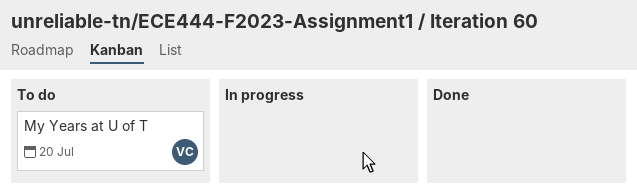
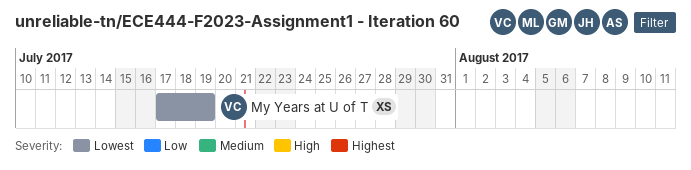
My Years at U of T, due: Jul 20 -> Jul 19

